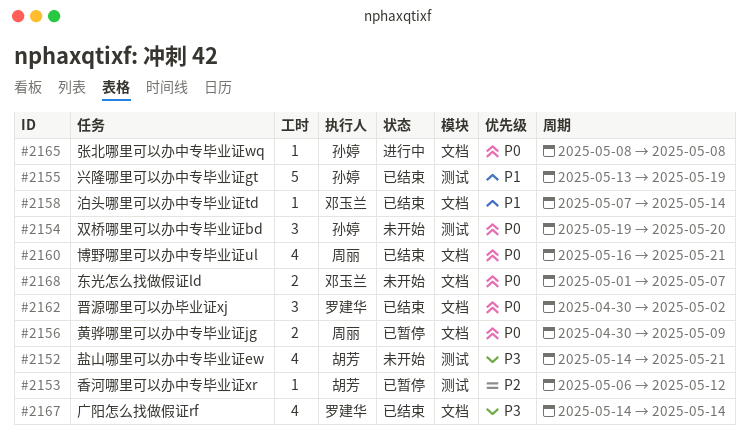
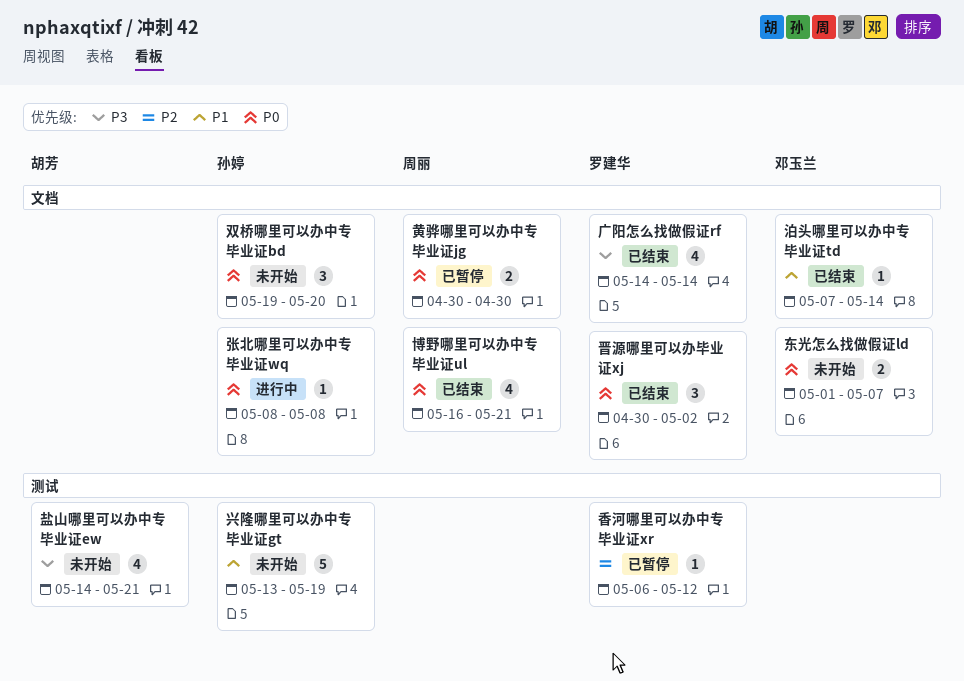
兴隆哪里可以办中专毕业证gt, status: 已结束 -> 未开始
双桥哪里可以办中专毕业证bd, label: 测试 -> 文档
香河哪里可以办中专毕业证xr, owner: 胡芳 -> 罗建华
黄骅哪里可以办中专毕业证jg, due: May 9 -> Apr 30

